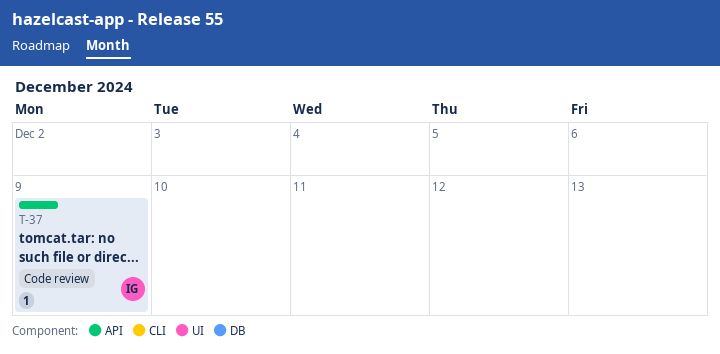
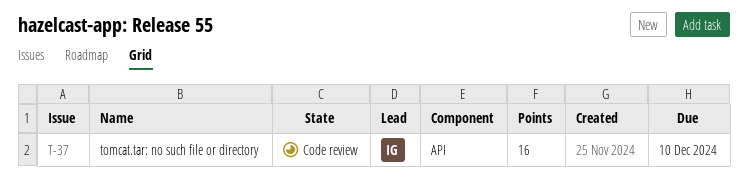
T-37, estimate: 1 -> 16
T-37, due: Dec 9 -> Dec 10

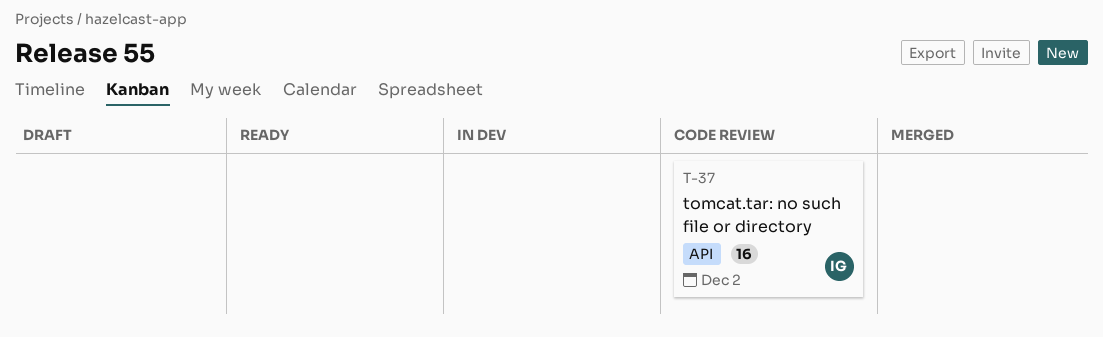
T-37, due: Dec 10 -> Dec 2

